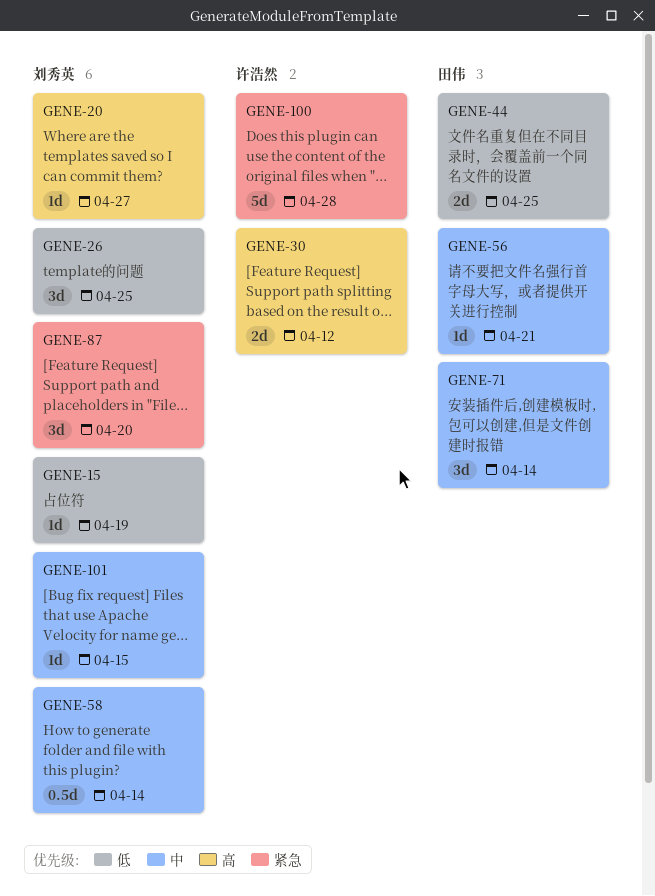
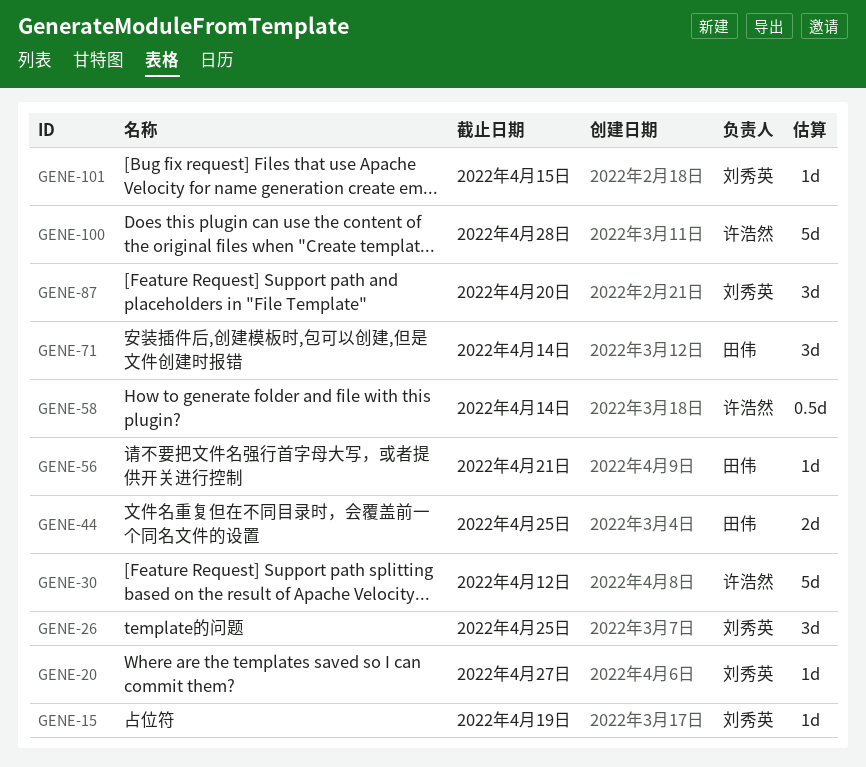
GENE-30, estimate: 2d -> 5d
GENE-58, owner: 刘秀英 -> 许浩然

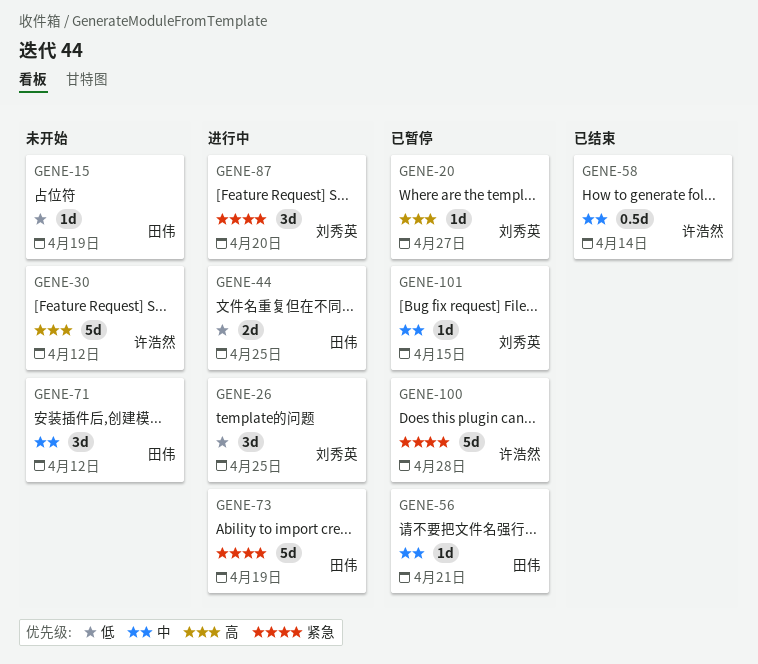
GENE-15, owner: 刘秀英 -> 田伟
GENE-71, due: Apr 14 -> Apr 12
GENE-73: none -> present

